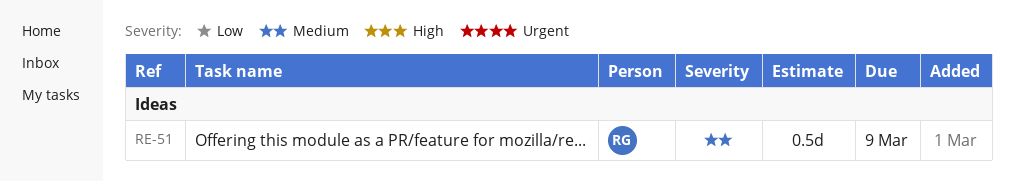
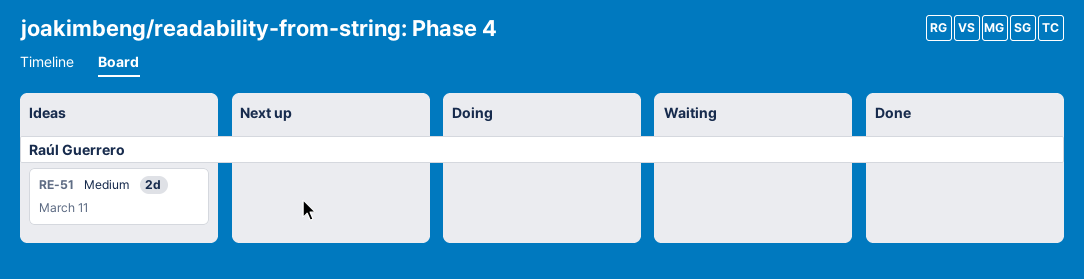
RE-51, estimate: 0.5d -> 2d
RE-51, due: Mar 9 -> Mar 11

